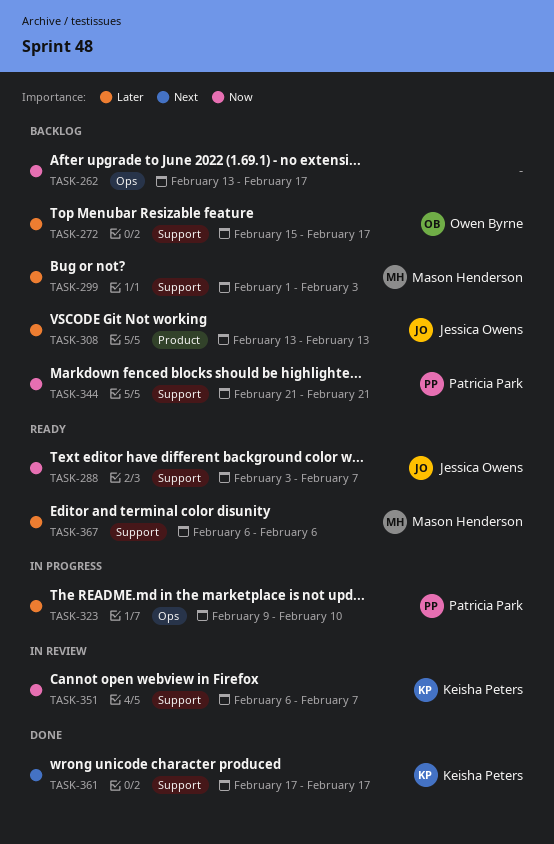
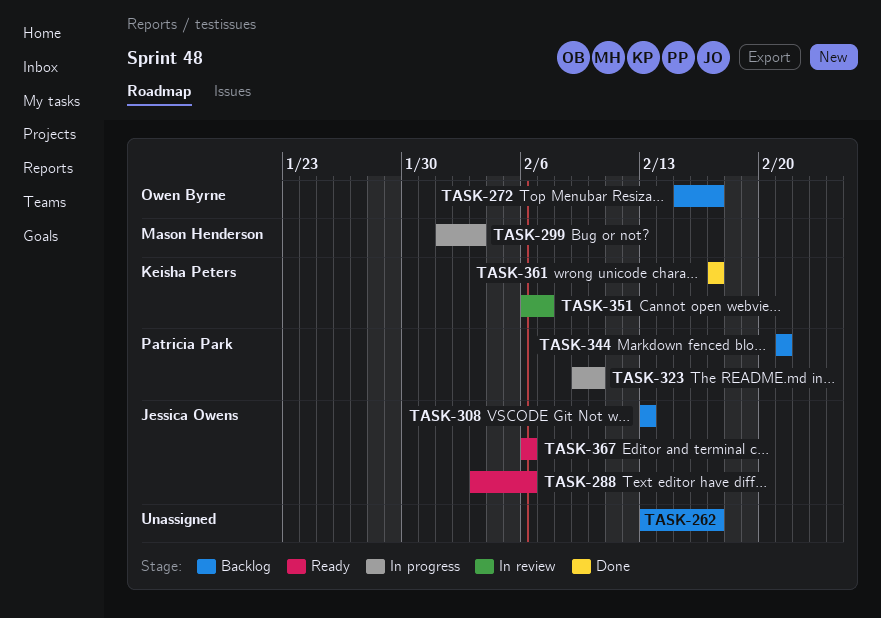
TASK-288, due: Feb 7 -> Feb 6
TASK-299, status: Backlog -> In progress
TASK-367, owner: Mason Henderson -> Jessica Owens

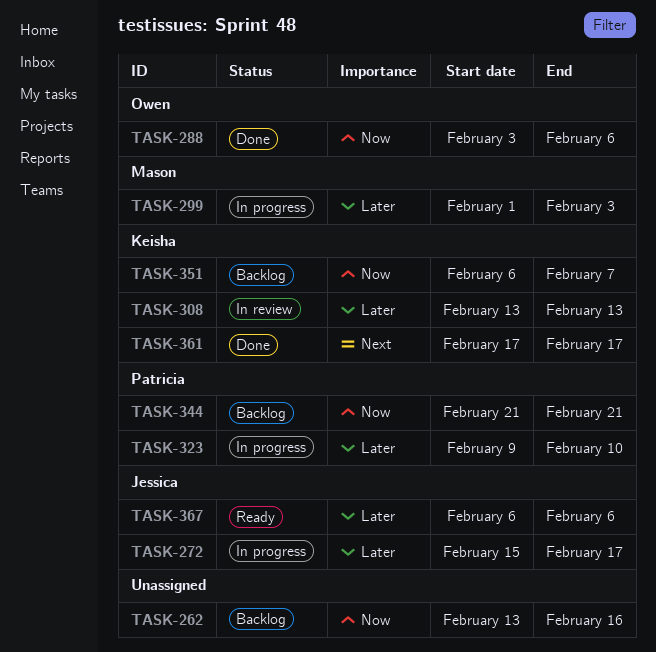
TASK-262, due: Feb 17 -> Feb 16
TASK-272, status: Backlog -> In progress
TASK-272, owner: Owen Byrne -> Jessica Owens
TASK-288, status: Ready -> Done
TASK-288, owner: Jessica Owens -> Owen Byrne
TASK-308, status: Backlog -> In review
TASK-308, owner: Jessica Owens -> Keisha Peters
TASK-351, status: In review -> Backlog

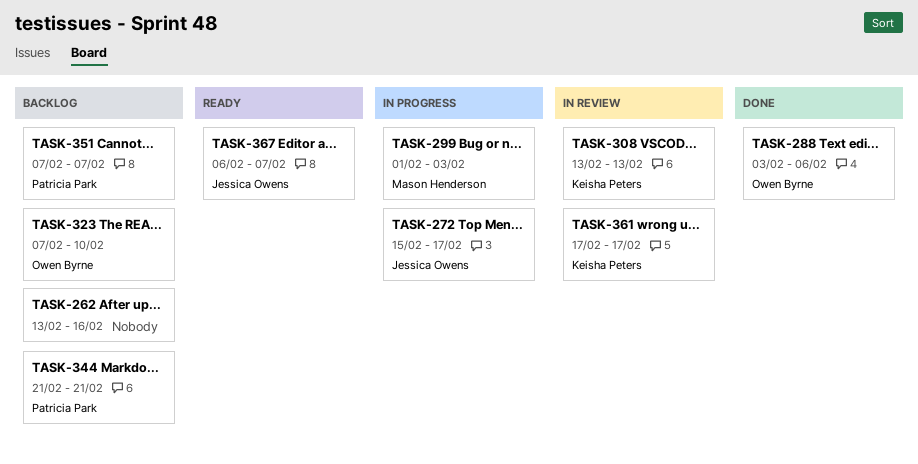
TASK-323, status: In progress -> Backlog
TASK-323, owner: Patricia Park -> Owen Byrne
TASK-323, start: Feb 9 -> Feb 7
TASK-351, owner: Keisha Peters -> Patricia Park
TASK-351, start: Feb 6 -> Feb 7
TASK-361, status: Done -> In review
TASK-367, due: Feb 6 -> Feb 7

